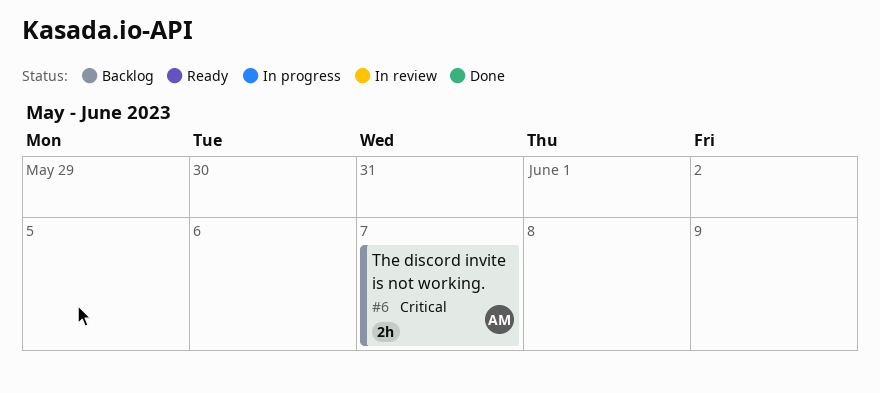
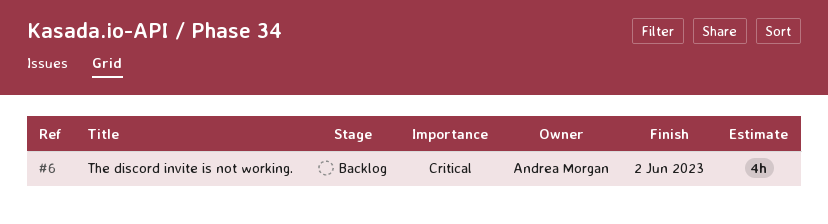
#6, estimate: 2h -> 4h
#6, due: Jun 7 -> Jun 2

